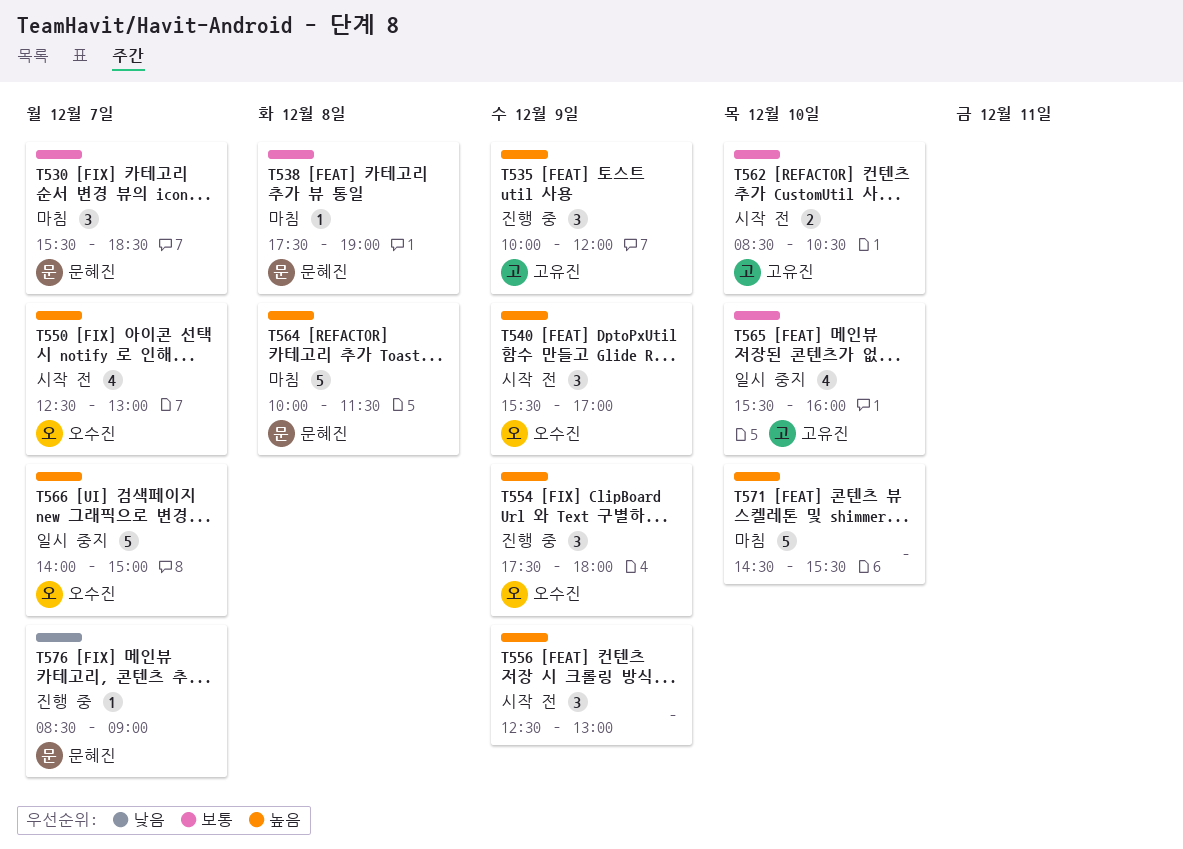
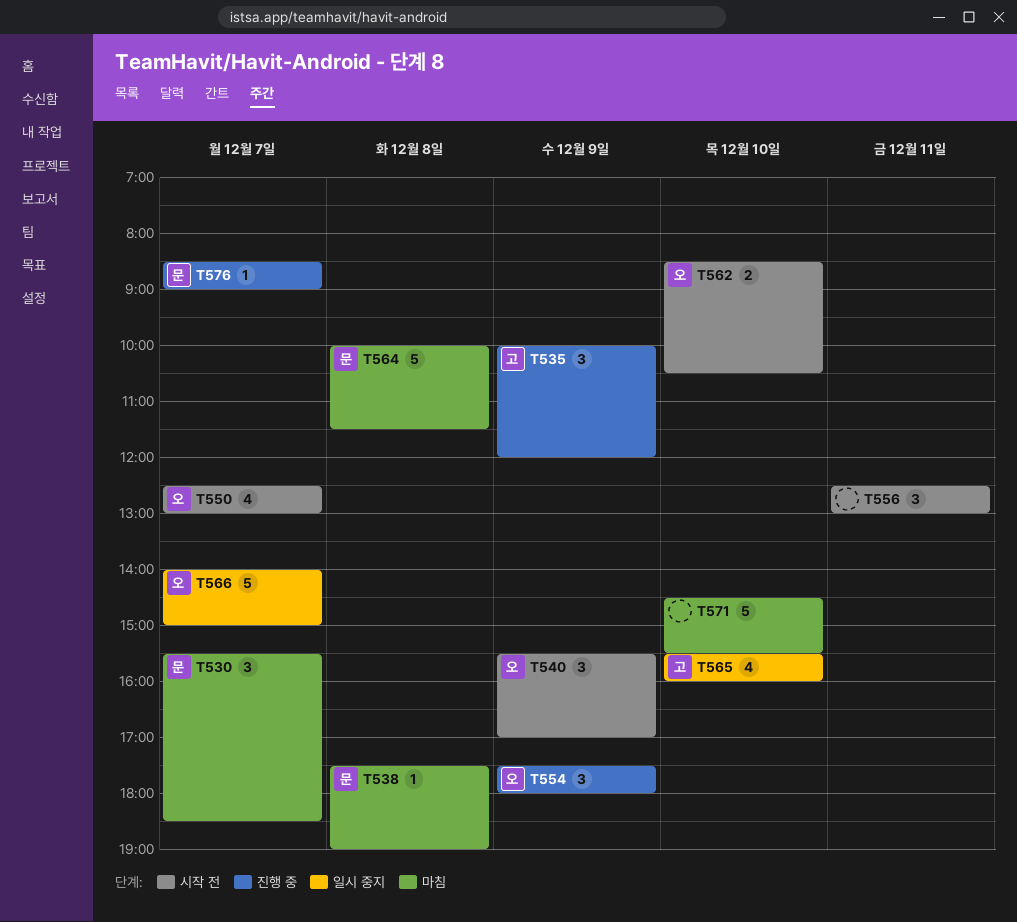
T556, day: Dec 9 -> Dec 11
T562, owner: 고유진 -> 오수진

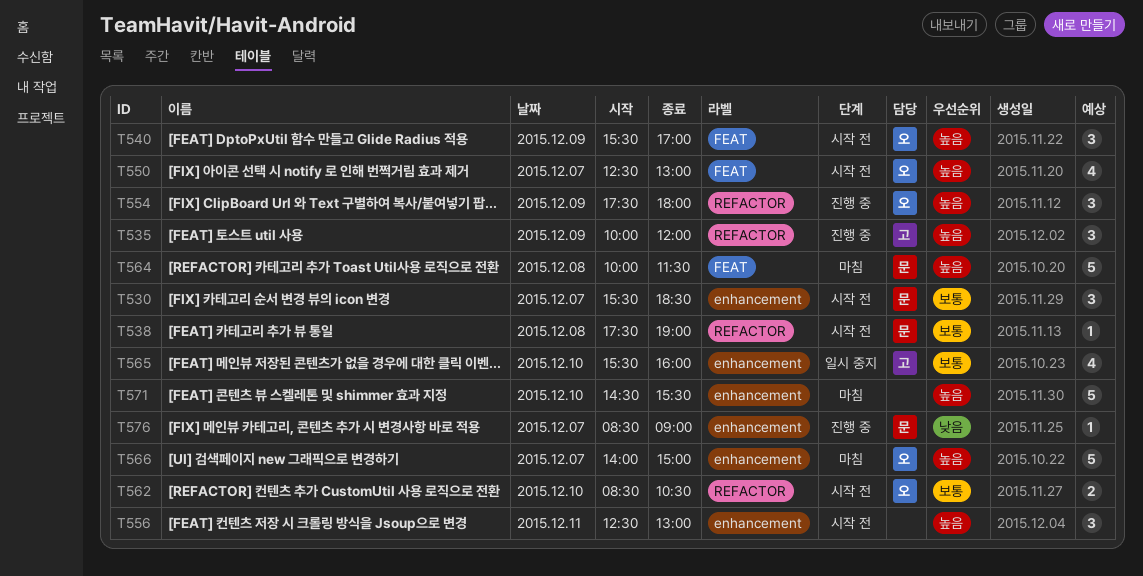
T530, status: 마침 -> 시작 전
T538, status: 마침 -> 시작 전
T566, status: 일시 중지 -> 마침

